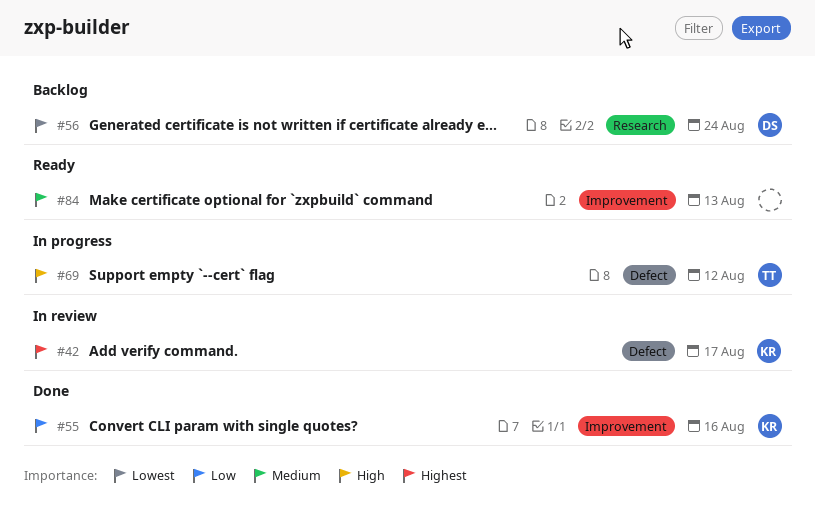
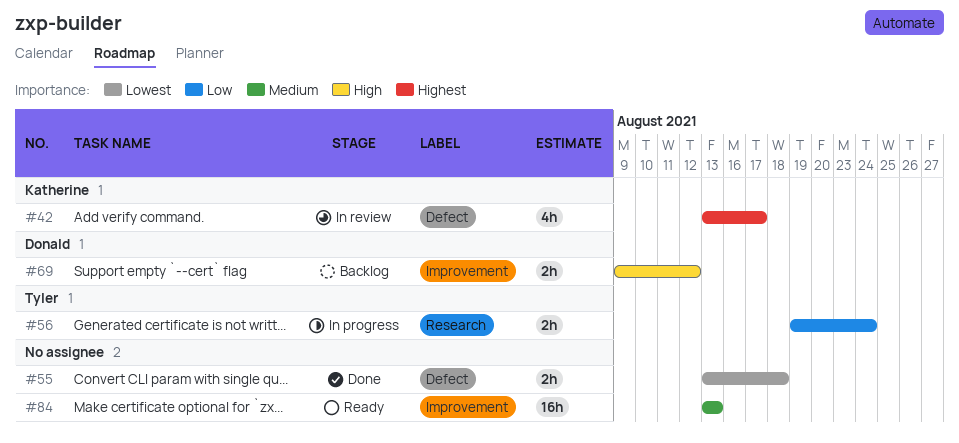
#55, owner: Katherine -> none
#55, priority: Low -> Lowest
#55, label: Improvement -> Defect
#55, due: Aug 16 -> Aug 18
#56, status: Backlog -> In progress
#56, owner: Donald -> Tyler
#56, priority: Lowest -> Low
#69, status: In progress -> Backlog
#69, owner: Tyler -> Donald
#69, label: Defect -> Improvement

